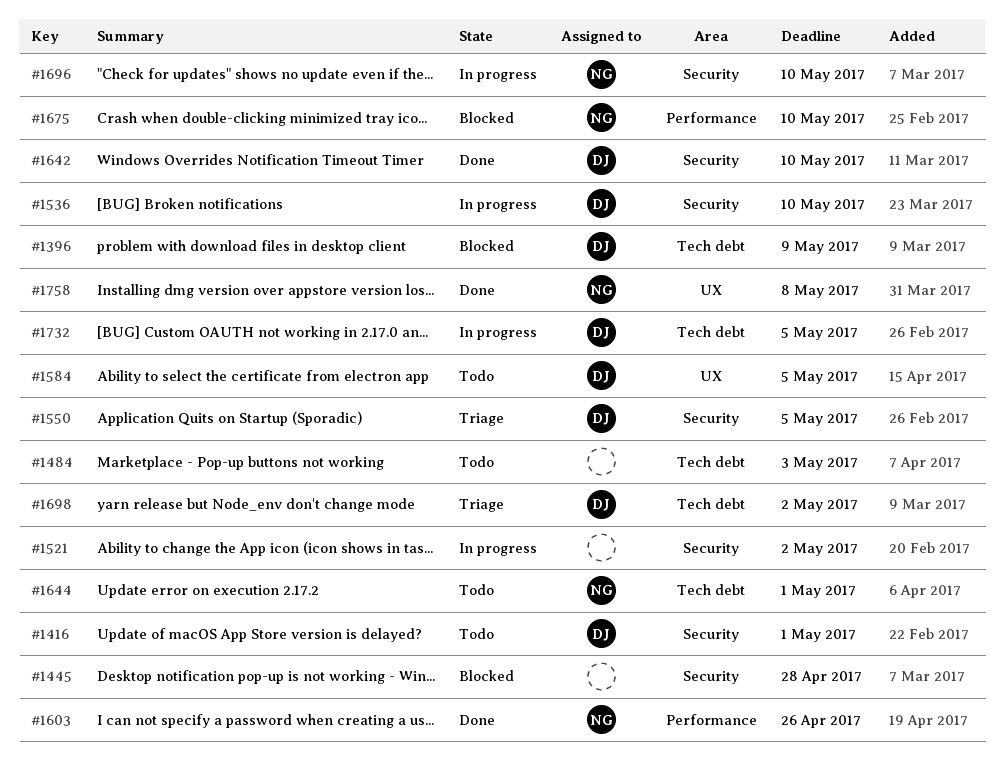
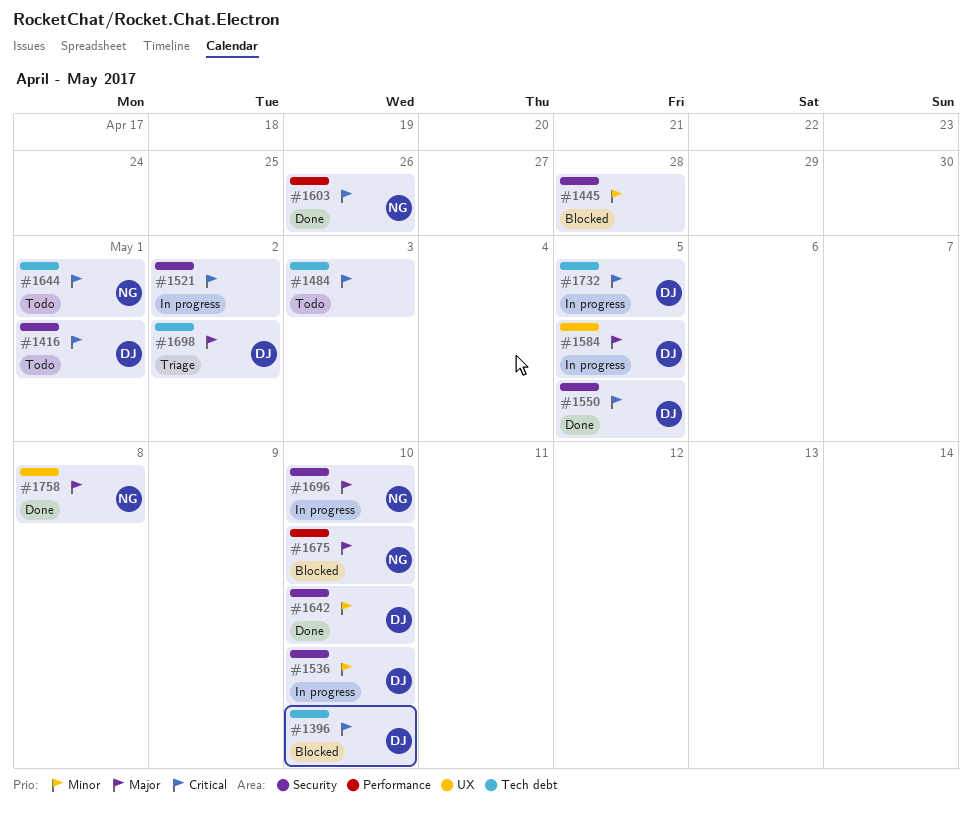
#1396, due: May 9 -> May 10
#1550, status: Triage -> Done
#1584, status: Todo -> In progress

